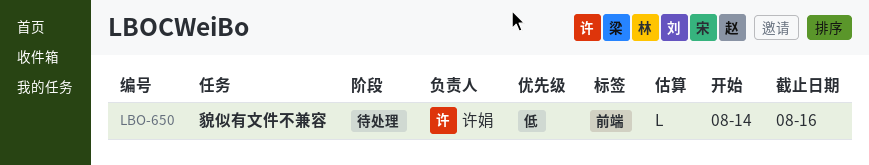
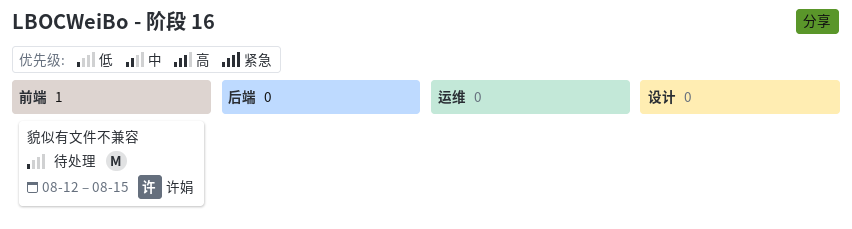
貌似有文件不兼容, estimate: L -> M
貌似有文件不兼容, start: Aug 14 -> Aug 12
貌似有文件不兼容, due: Aug 16 -> Aug 15

